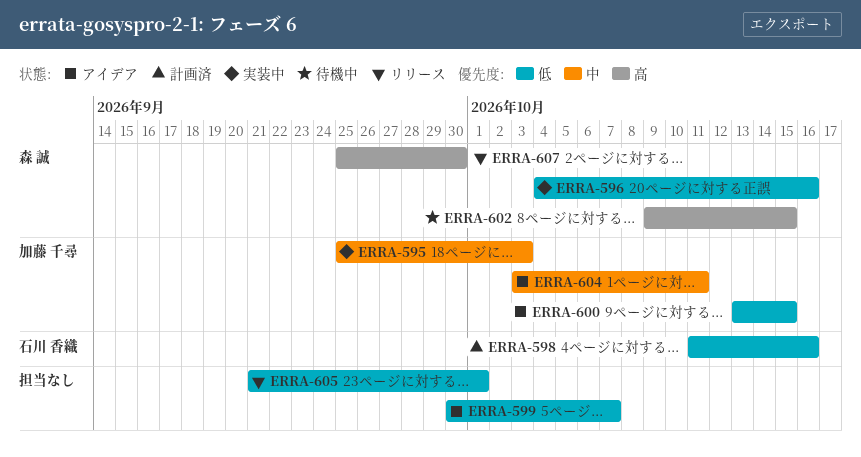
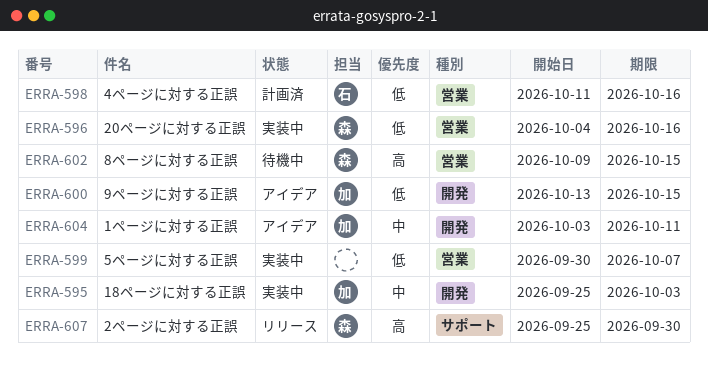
ERRA-599, status: アイデア -> 実装中
ERRA-605: present -> none

